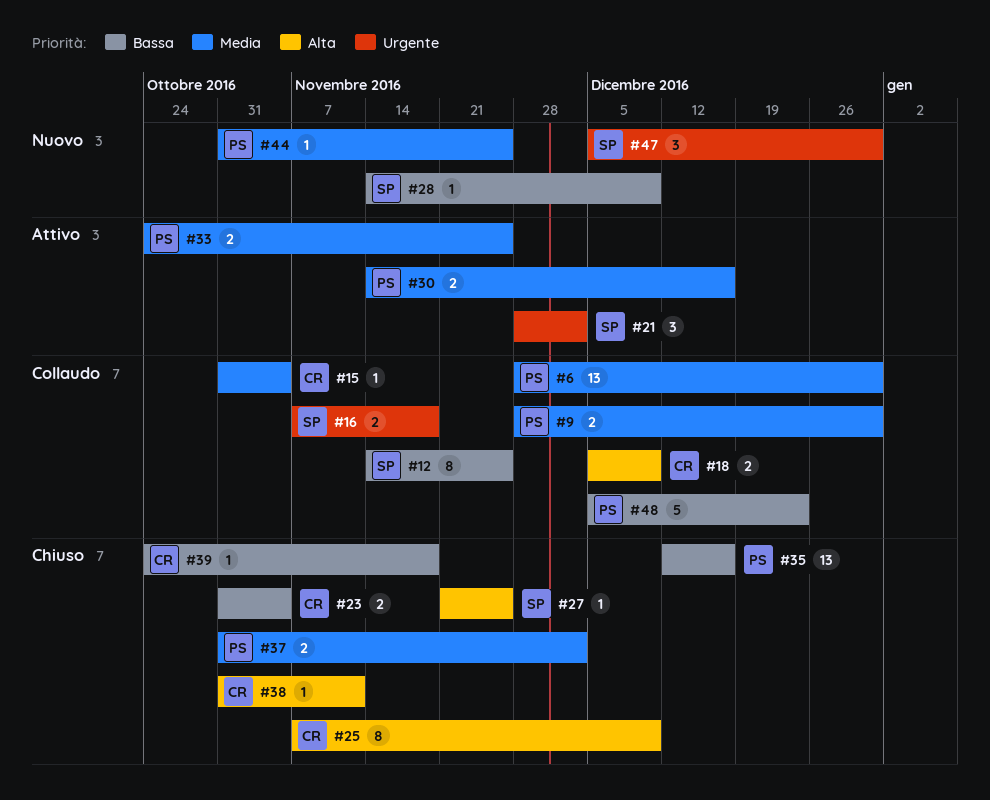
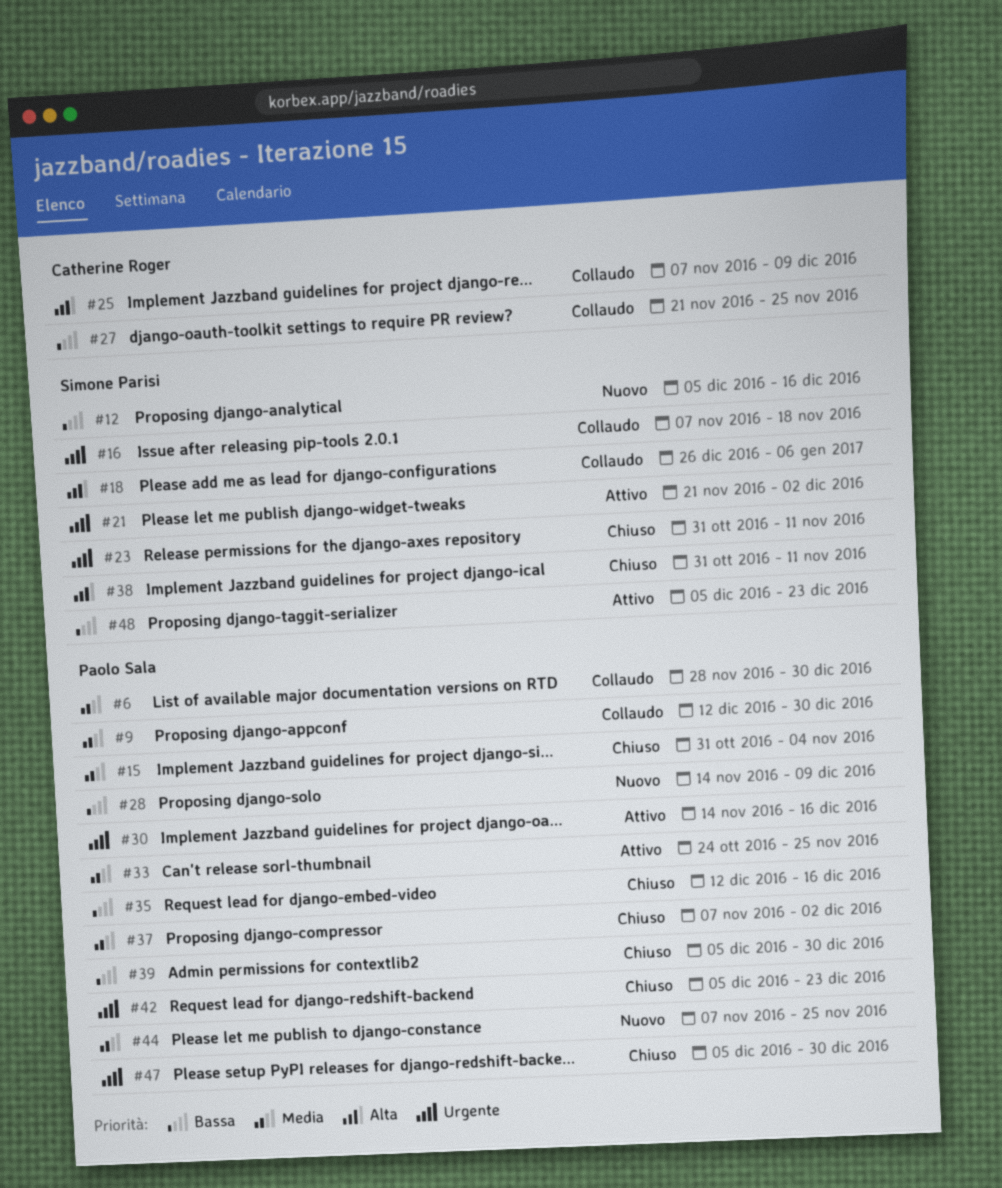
#9, start: Nov 28 -> Dec 12
#12, status: Collaudo -> Nuovo
#12, start: Nov 14 -> Dec 5
#12, due: Nov 25 -> Dec 16
#15, status: Collaudo -> Chiuso
#15, owner: Catherine Roger -> Paolo Sala
#18, owner: Catherine Roger -> Simone Parisi
#18, start: Dec 5 -> Dec 26
#18, due: Dec 9 -> Jan 6
#21, start: Nov 28 -> Nov 21
#23, owner: Catherine Roger -> Simone Parisi
#23, priority: Bassa -> Urgente
#23, due: Nov 4 -> Nov 11
#25, status: Chiuso -> Collaudo
#27, status: Chiuso -> Collaudo
#27, owner: Simone Parisi -> Catherine Roger
#27, priority: Alta -> Bassa
#28, owner: Simone Parisi -> Paolo Sala
#30, priority: Media -> Urgente
#37, start: Oct 31 -> Nov 7
#38, owner: Catherine Roger -> Simone Parisi
#39, owner: Catherine Roger -> Paolo Sala
#39, start: Oct 24 -> Dec 5
#39, due: Nov 18 -> Dec 30
#42: none -> present
#44, start: Oct 31 -> Nov 7
#47, status: Nuovo -> Chiuso
#47, owner: Simone Parisi -> Paolo Sala
#48, status: Collaudo -> Attivo
#48, owner: Paolo Sala -> Simone Parisi

